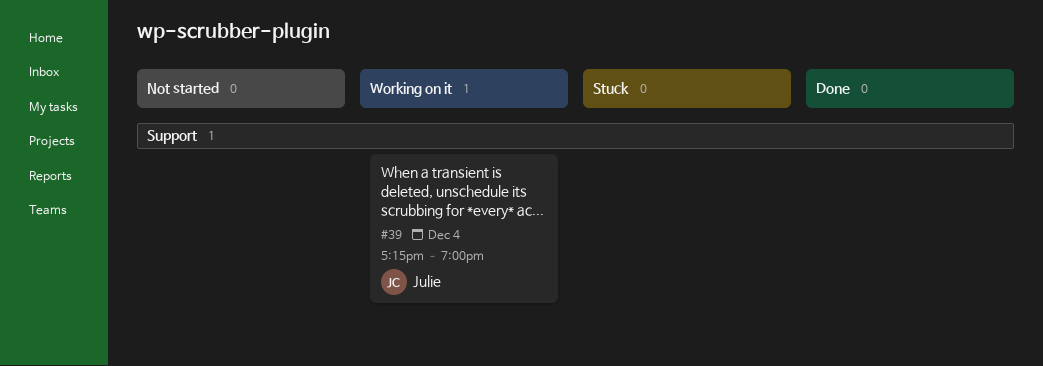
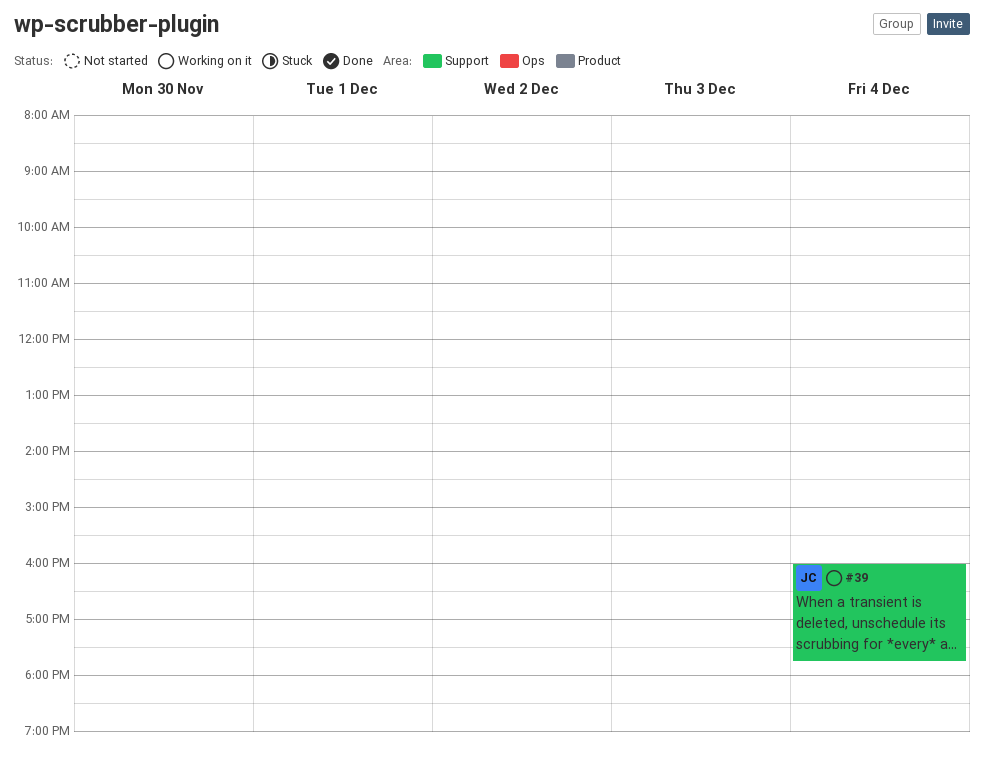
#39, begins: 17:15 -> 16:00
#39, ends: 19:00 -> 17:45

